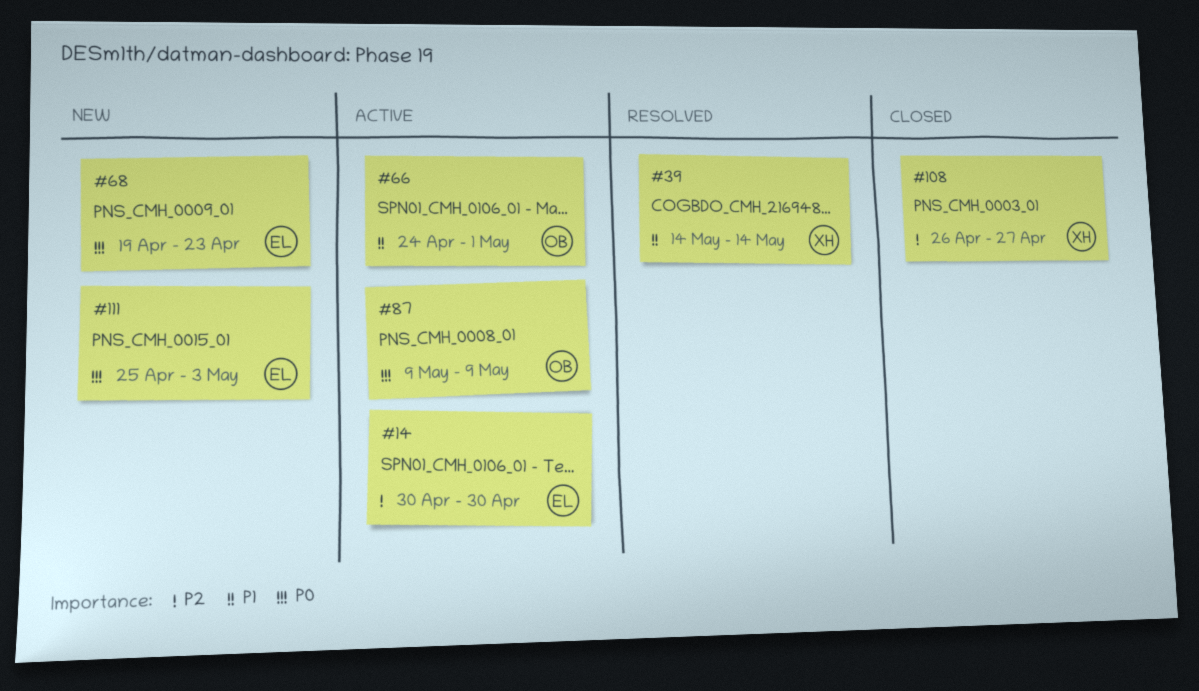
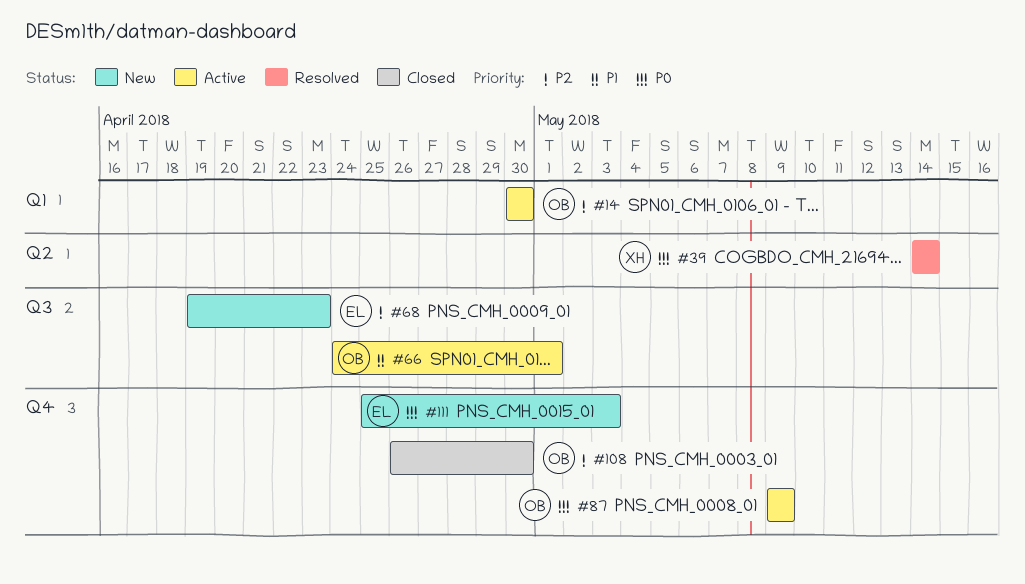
#14, owner: EL -> OB
#39, priority: P1 -> P0
#68, priority: P0 -> P2
#108, owner: XH -> OB
#108, due: Apr 27 -> Apr 30

